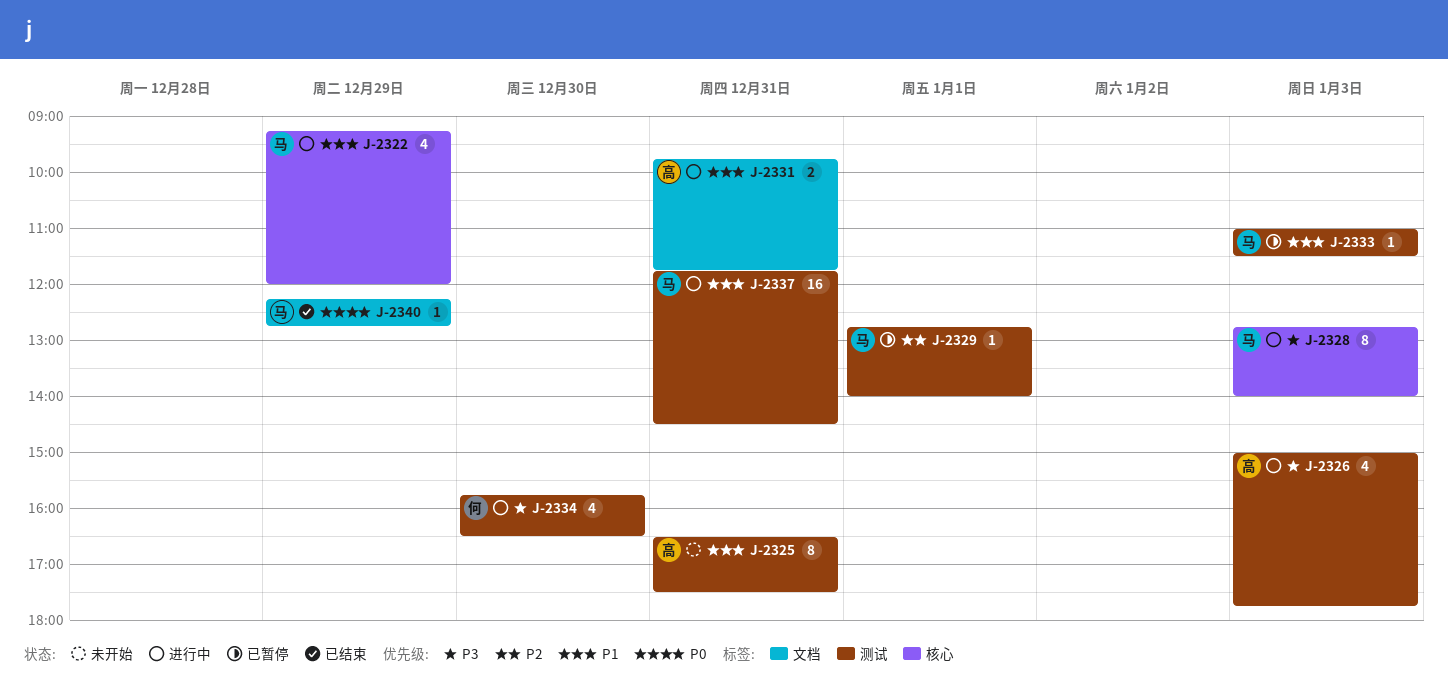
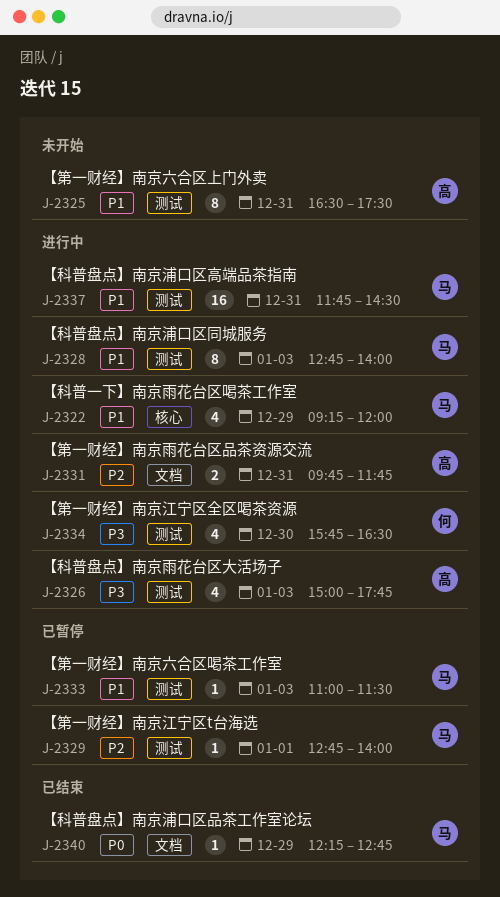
J-2328, priority: P3 -> P1
J-2328, label: 核心 -> 测试
J-2331, priority: P1 -> P2

